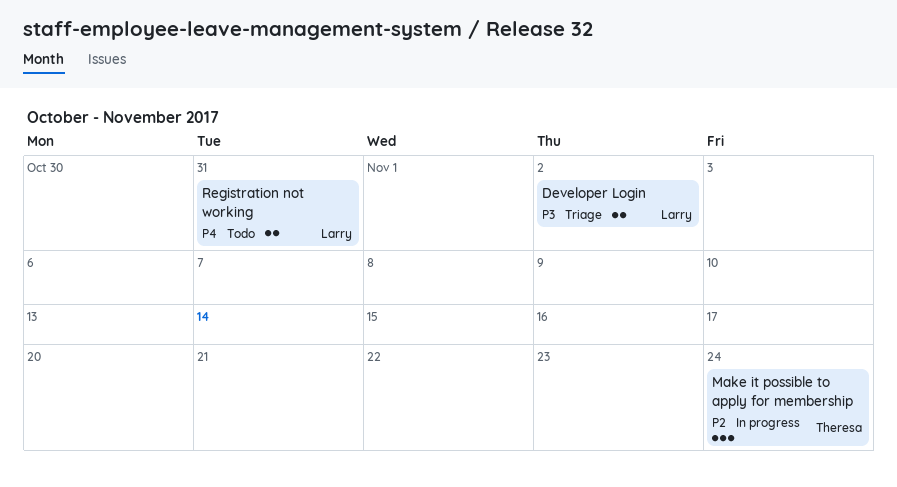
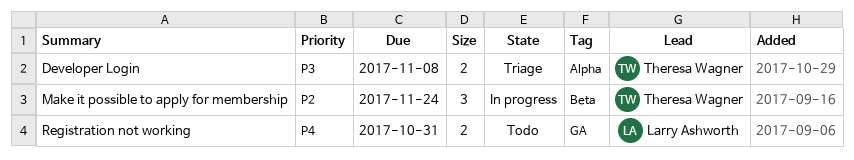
Developer Login, owner: Larry Ashworth -> Theresa Wagner
Developer Login, due: Nov 2 -> Nov 8

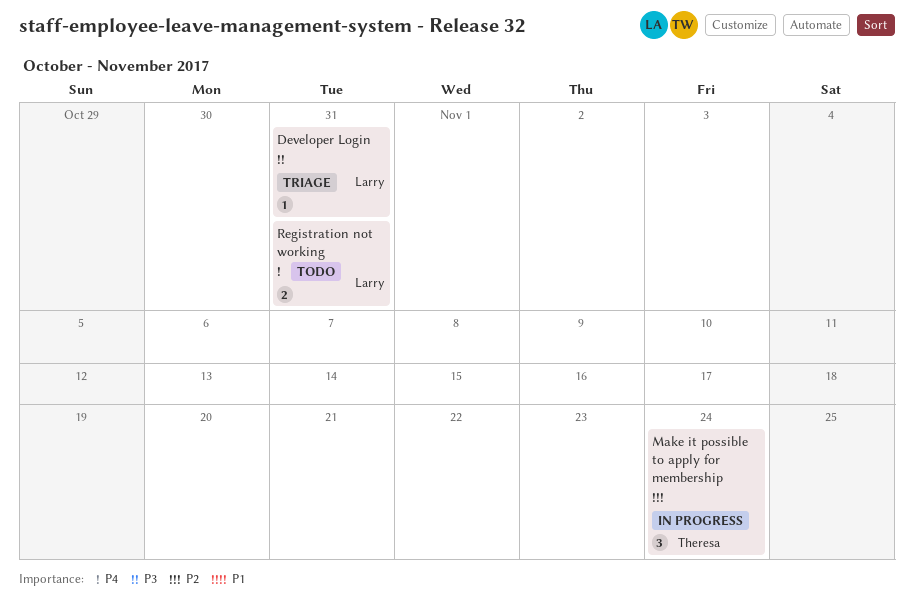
Developer Login, owner: Theresa Wagner -> Larry Ashworth
Developer Login, estimate: 2 -> 1
Developer Login, due: Nov 8 -> Oct 31

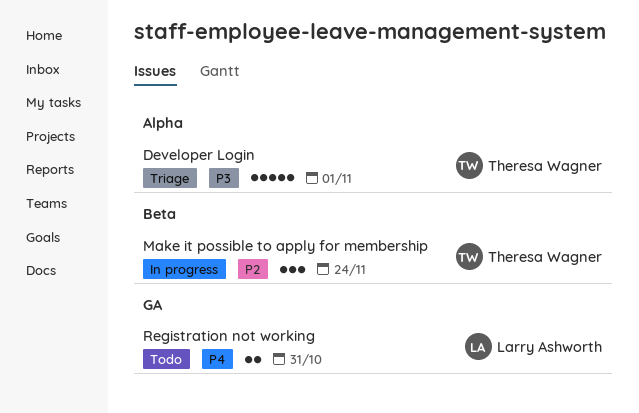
Developer Login, owner: Larry Ashworth -> Theresa Wagner
Developer Login, estimate: 1 -> 5
Developer Login, due: Oct 31 -> Nov 1

